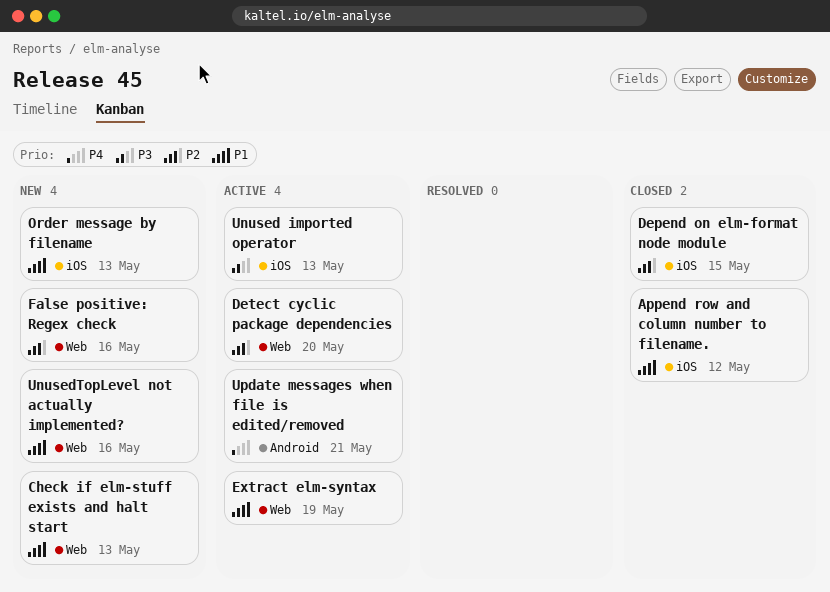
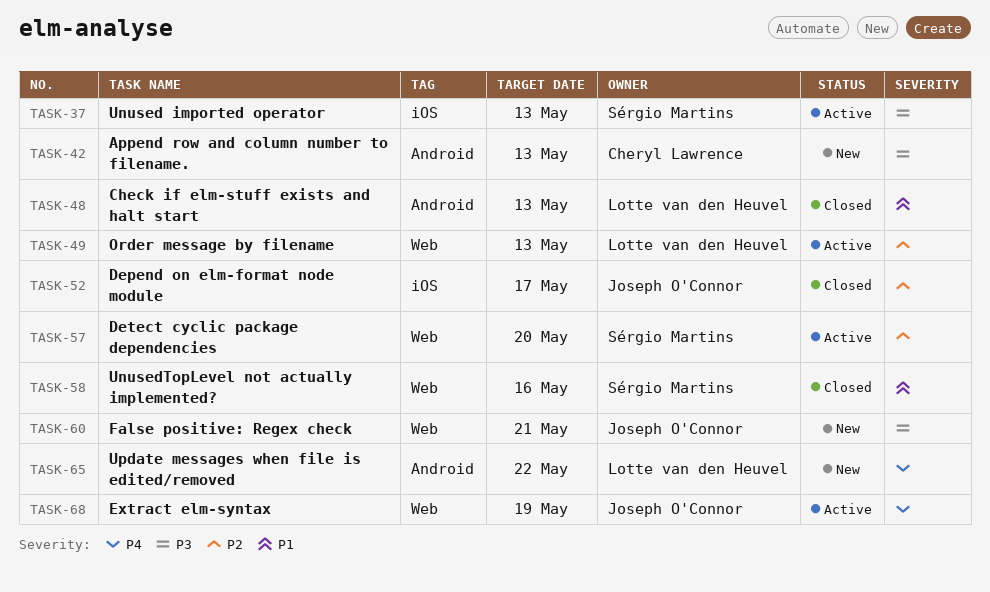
Append row and column number to filename., status: Closed -> New
Append row and column number to filename., priority: P1 -> P3
Append row and column number to filename., label: iOS -> Android
Append row and column number to filename., due: May 12 -> May 13
Check if elm-stuff exists and halt start, status: New -> Closed
Check if elm-stuff exists and halt start, label: Web -> Android
Depend on elm-format node module, due: May 15 -> May 17
Extract elm-syntax, priority: P1 -> P4
False positive: Regex check, priority: P2 -> P3
False positive: Regex check, due: May 16 -> May 21
Order message by filename, status: New -> Active
Order message by filename, priority: P1 -> P2
Order message by filename, label: iOS -> Web
UnusedTopLevel not actually implemented?, status: New -> Closed
Update messages when file is edited/removed, status: Active -> New
Update messages when file is edited/removed, due: May 21 -> May 22

